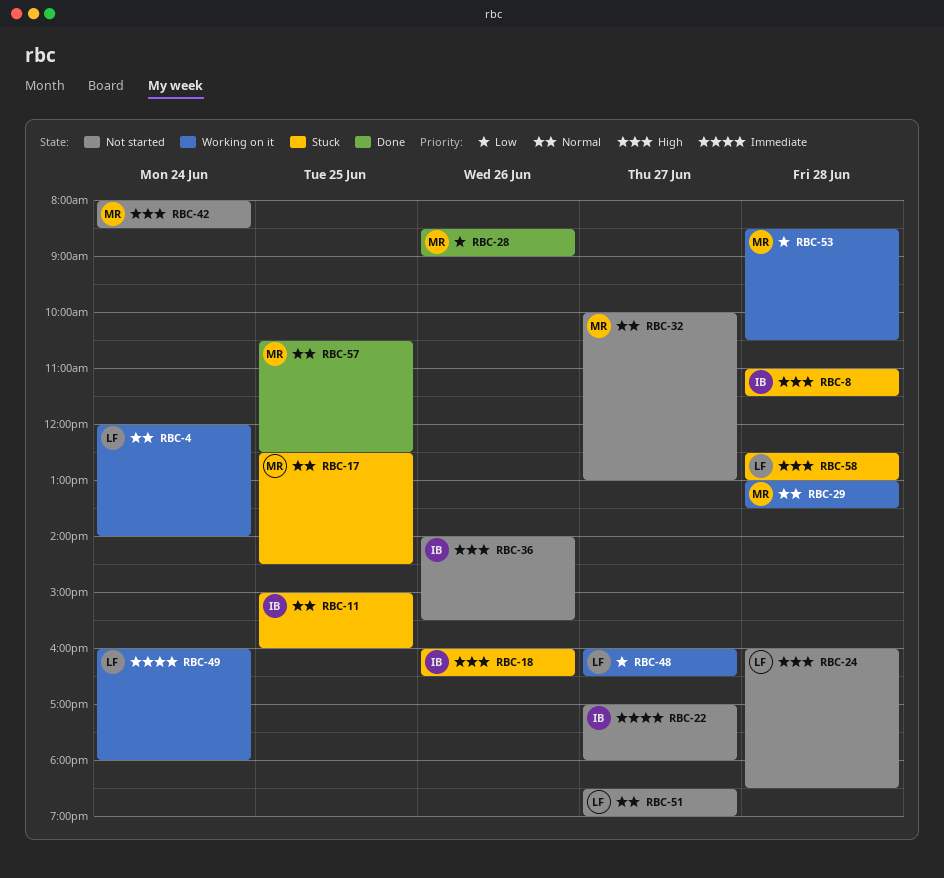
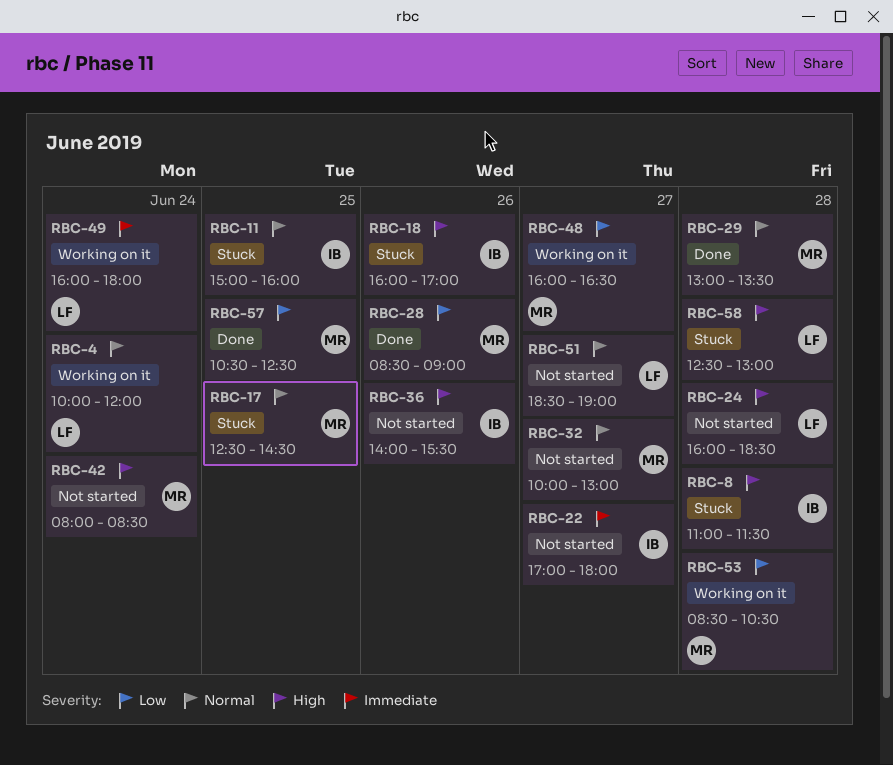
RBC-4, begins: 12:00 -> 10:00
RBC-4, ends: 14:00 -> 12:00
RBC-18, ends: 16:30 -> 17:00
RBC-29, status: Working on it -> Done
RBC-48, owner: LF -> MR
RBC-57, priority: Normal -> Low

